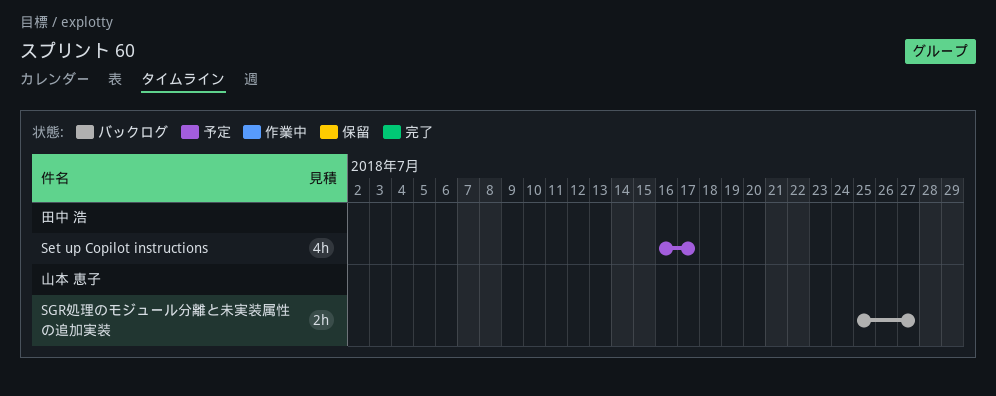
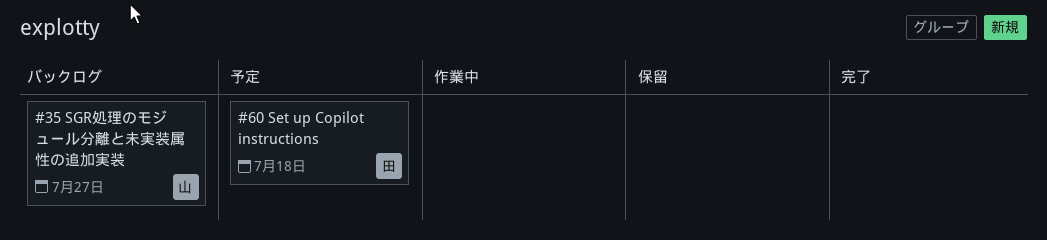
Set up Copilot instructions, due: Jul 17 -> Jul 18

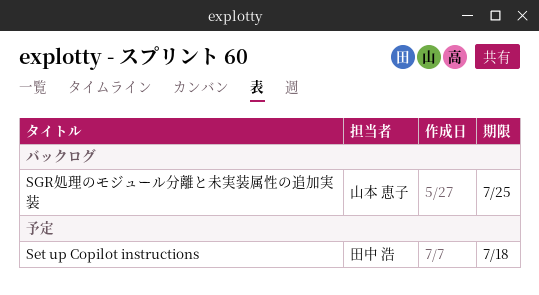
SGR処理のモジュール分離と未実装属性の追加実装, due: Jul 27 -> Jul 25

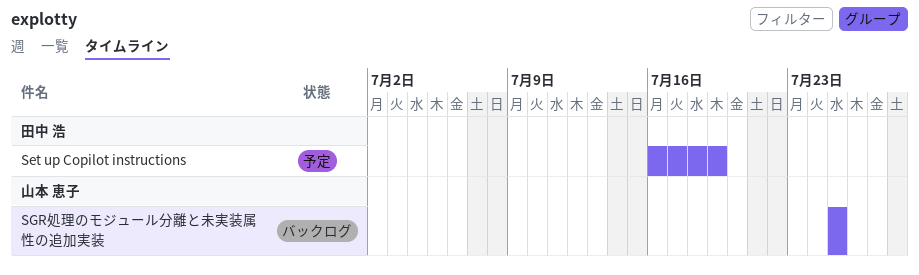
Set up Copilot instructions, due: Jul 18 -> Jul 19

